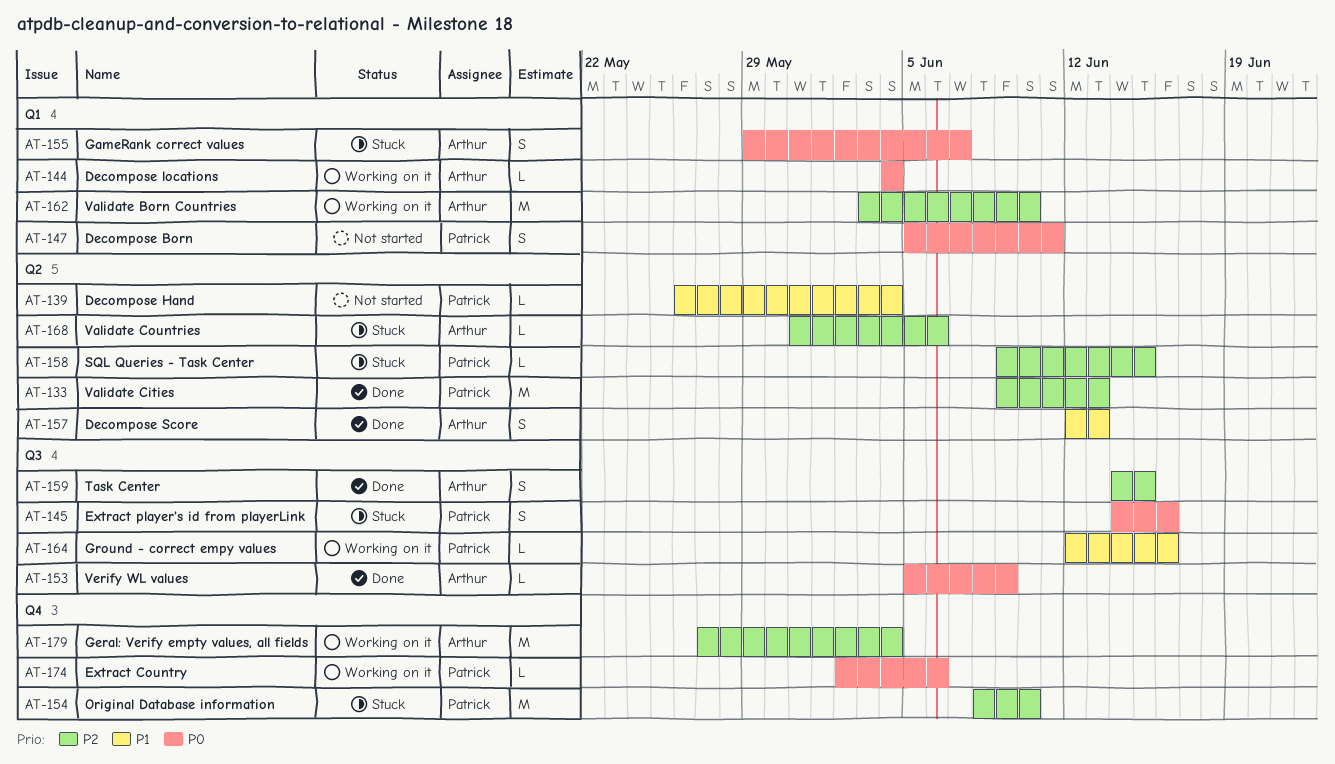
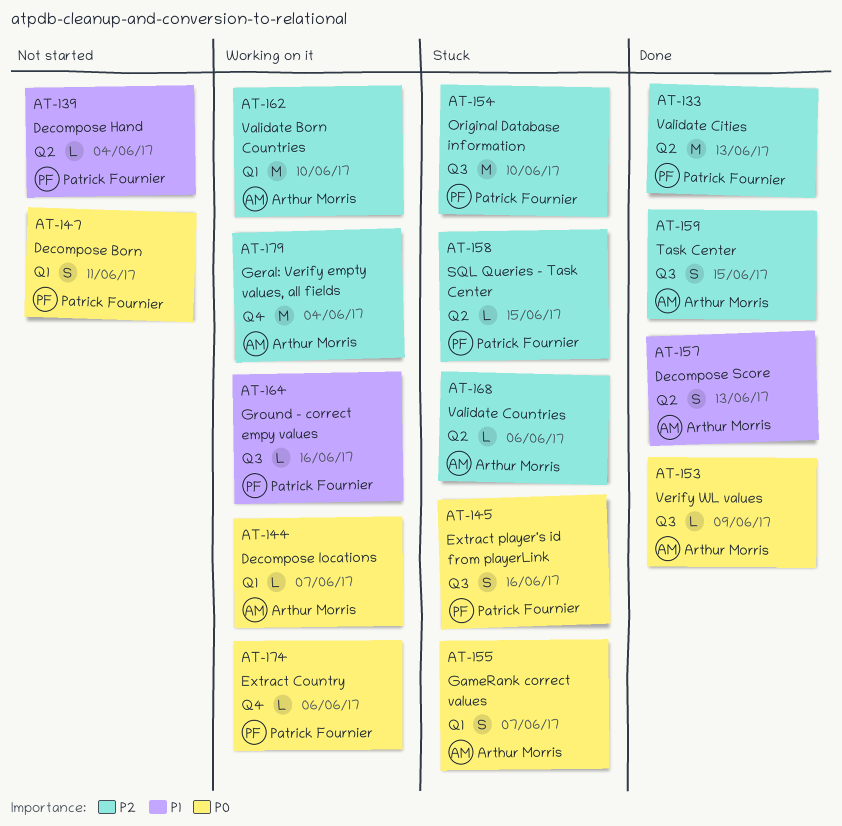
AT-144, due: Jun 4 -> Jun 7
AT-154, label: Q4 -> Q3

